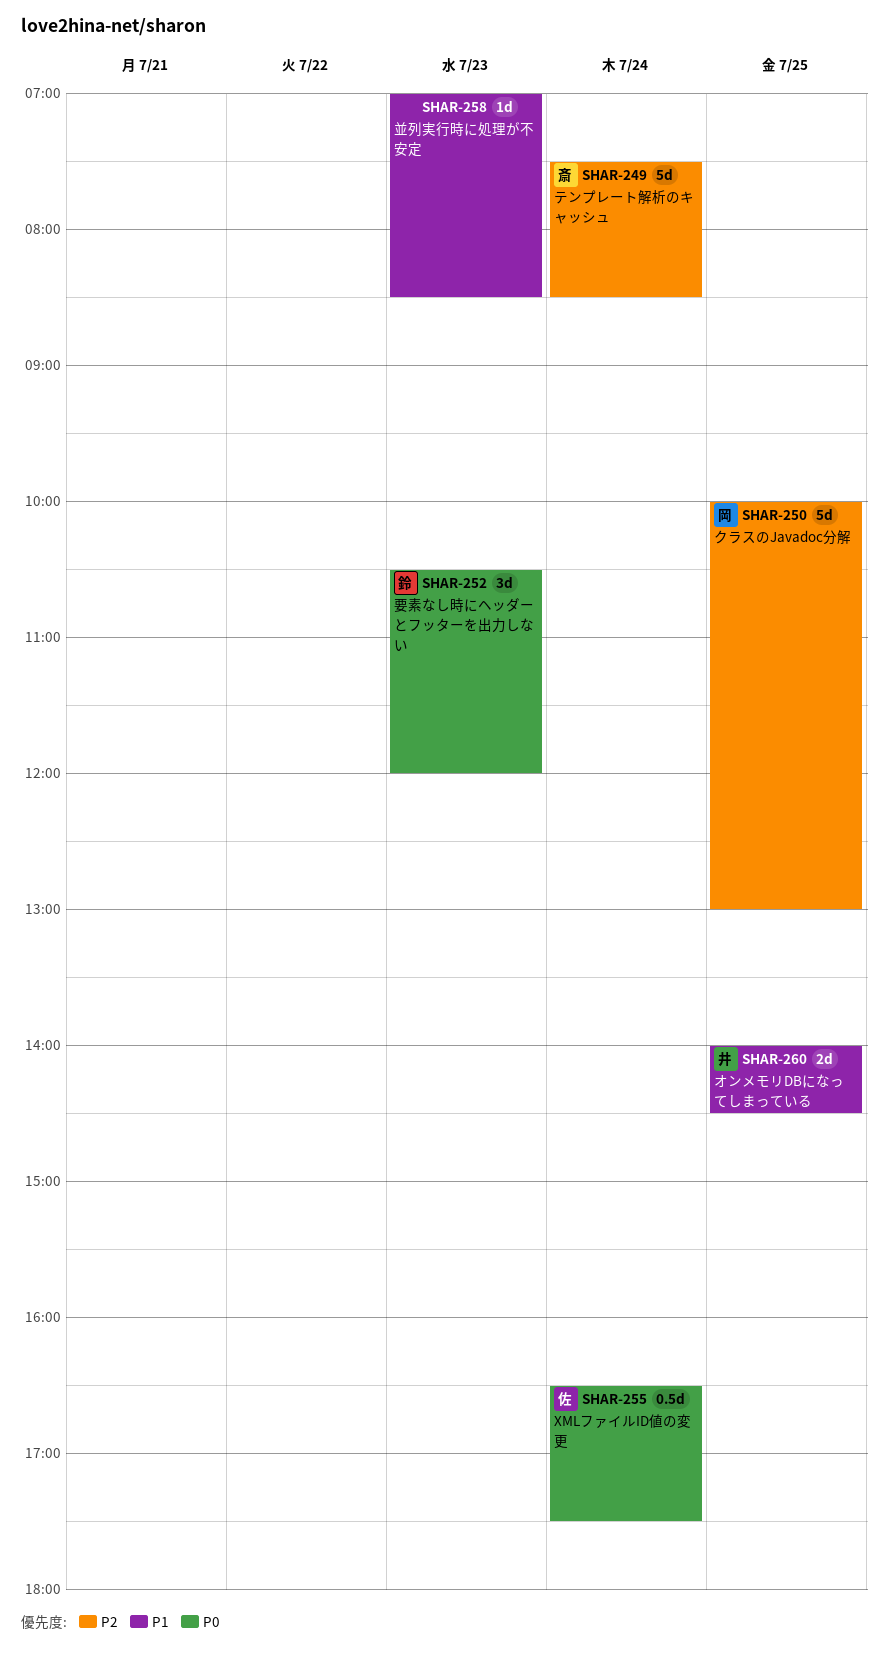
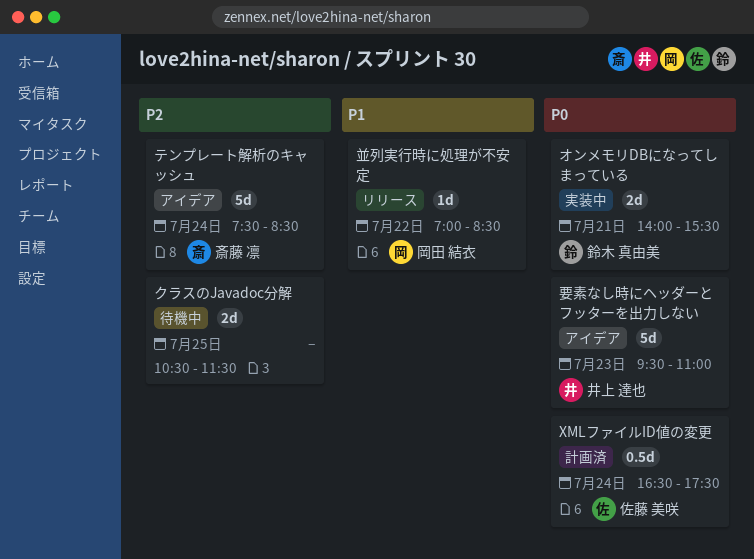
オンメモリDBになってしまっている, owner: 井上 達也 -> 鈴木 真由美
オンメモリDBになってしまっている, priority: P1 -> P0
オンメモリDBになってしまっている, day: Jul 25 -> Jul 21
オンメモリDBになってしまっている, ends: 14:30 -> 15:30
クラスのJavadoc分解, owner: 岡田 結衣 -> none
クラスのJavadoc分解, estimate: 5d -> 2d
クラスのJavadoc分解, begins: 10:00 -> 10:30
クラスのJavadoc分解, ends: 13:00 -> 11:30
並列実行時に処理が不安定, owner: none -> 岡田 結衣
並列実行時に処理が不安定, day: Jul 23 -> Jul 22
要素なし時にヘッダーとフッターを出力しない, owner: 鈴木 真由美 -> 井上 達也
要素なし時にヘッダーとフッターを出力しない, estimate: 3d -> 5d
要素なし時にヘッダーとフッターを出力しない, begins: 10:30 -> 09:30
要素なし時にヘッダーとフッターを出力しない, ends: 12:00 -> 11:00

